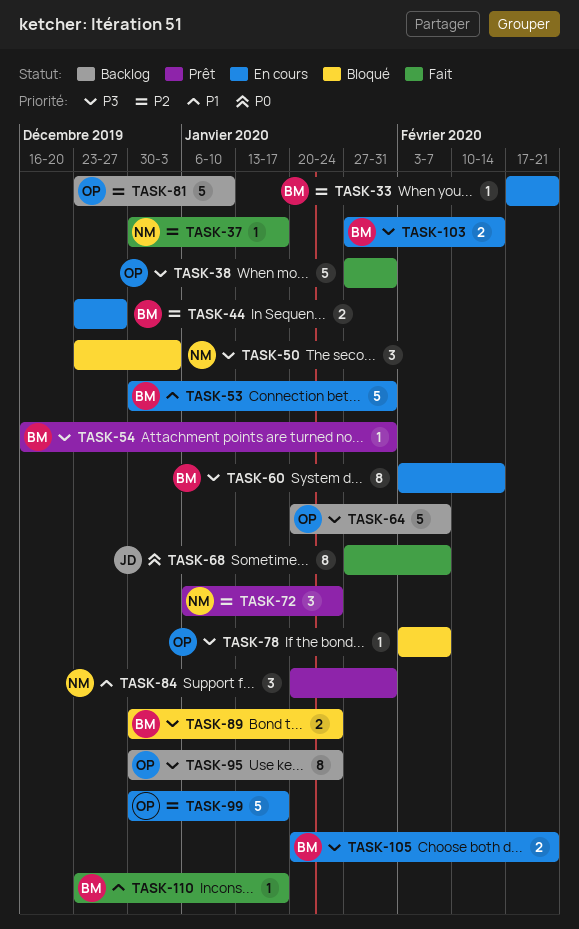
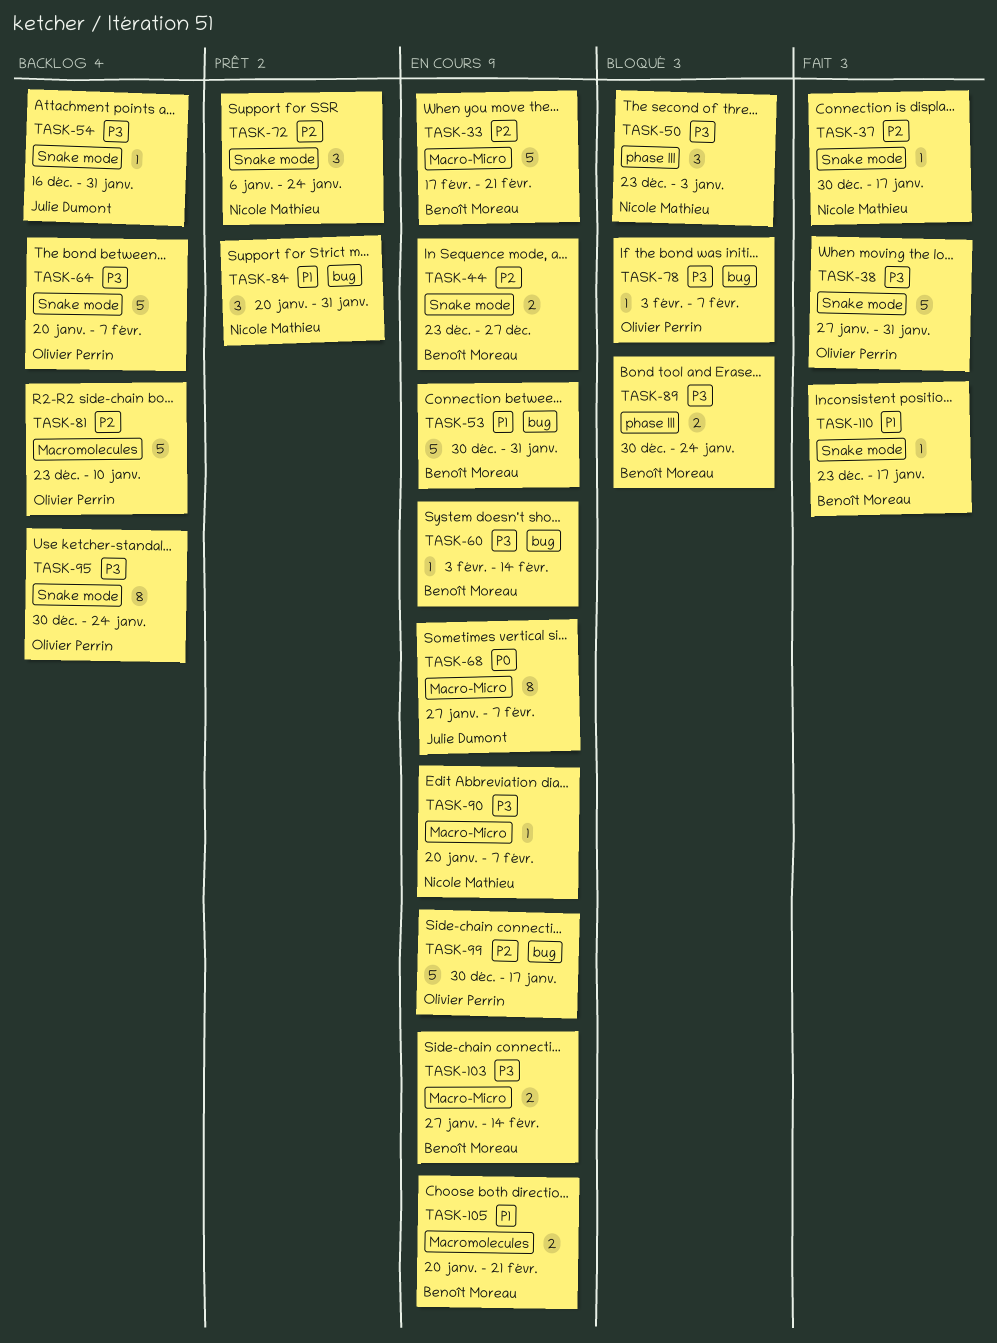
TASK-33, estimate: 1 -> 5
TASK-54, status: Prêt -> Backlog
TASK-54, owner: Benoît Moreau -> Julie Dumont
TASK-60, estimate: 8 -> 1
TASK-68, status: Fait -> En cours
TASK-90: none -> present
TASK-105, priority: P3 -> P1

